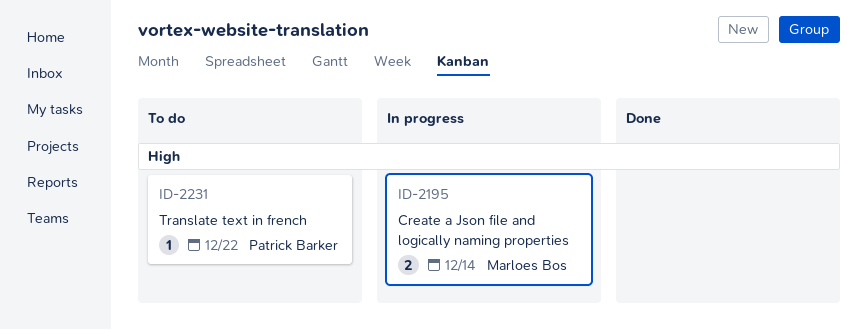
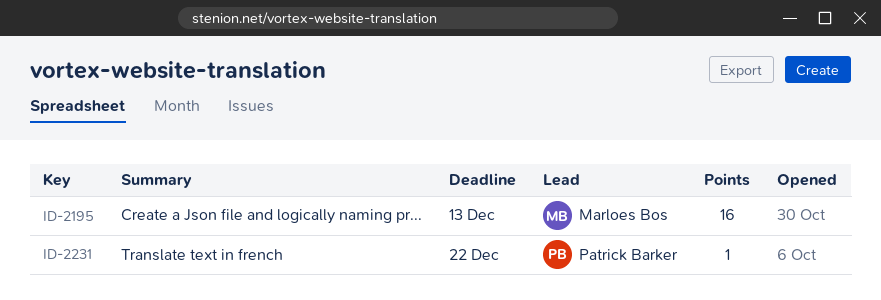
ID-2195, estimate: 2 -> 16
ID-2195, due: Dec 14 -> Dec 13

